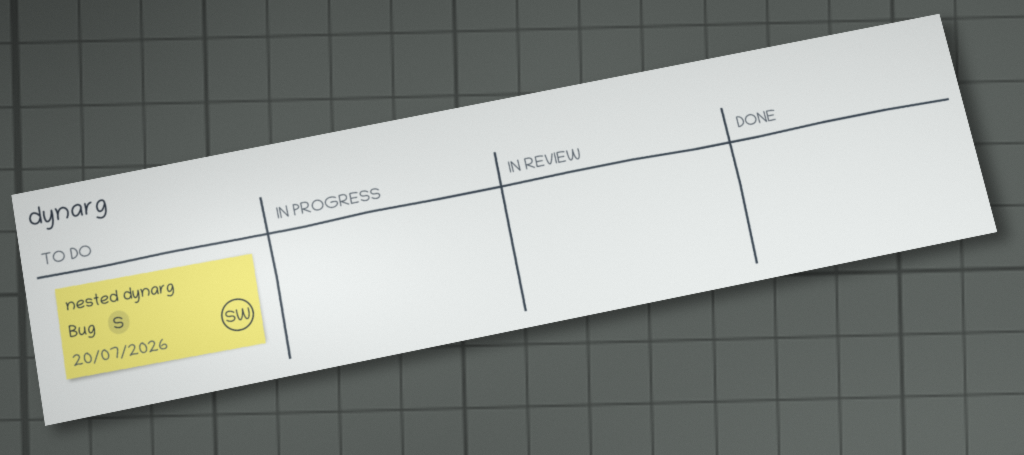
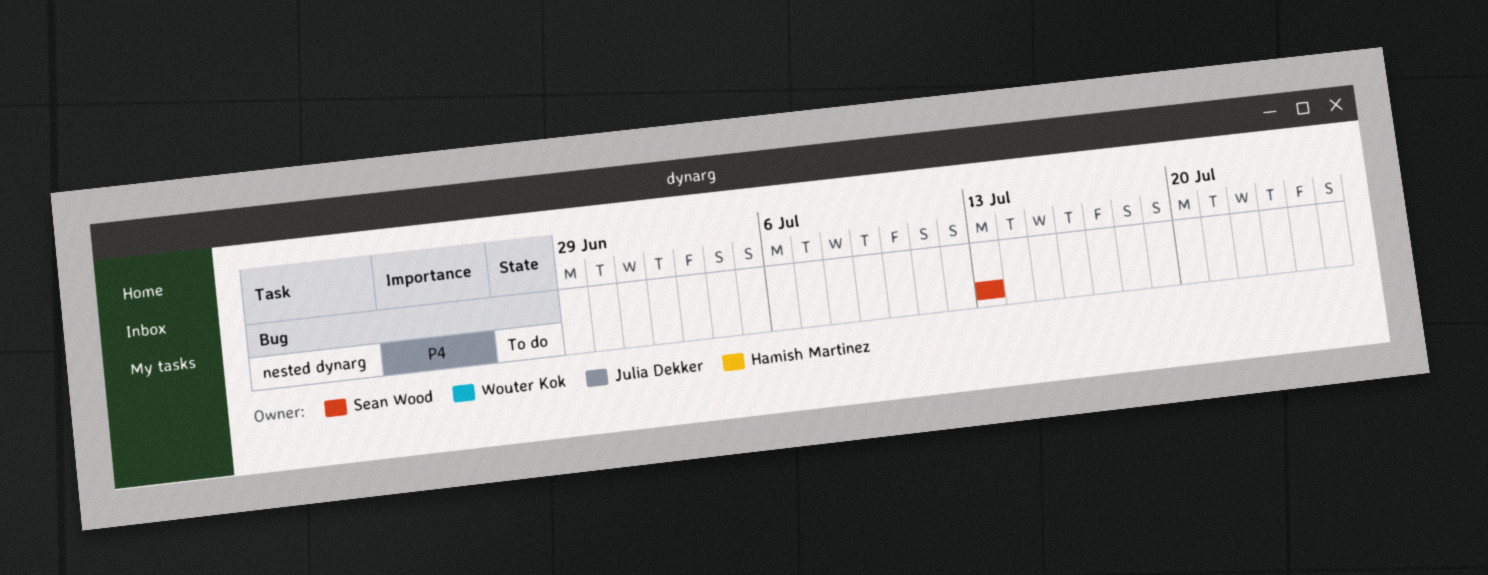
nested dynarg, due: Jul 20 -> Jul 13

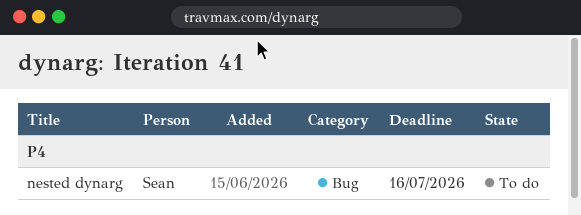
nested dynarg, due: Jul 13 -> Jul 16

